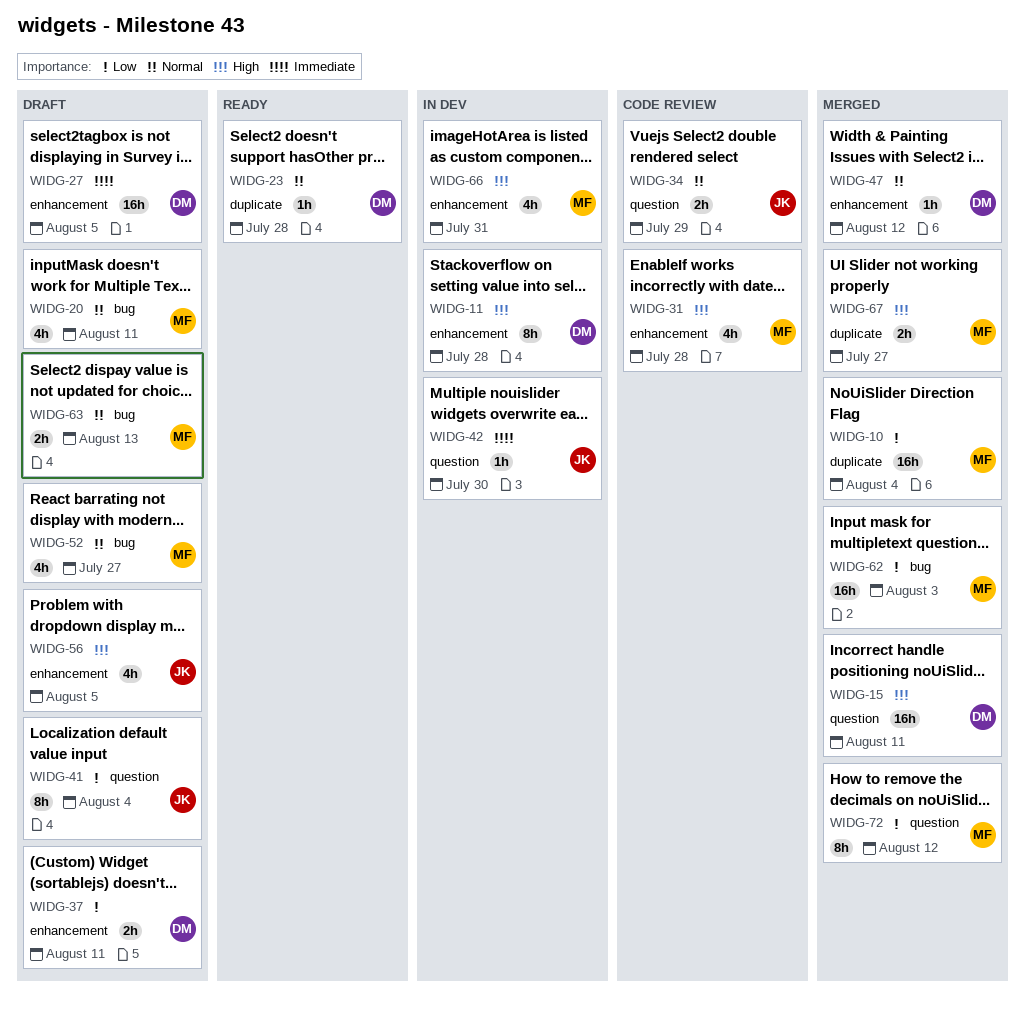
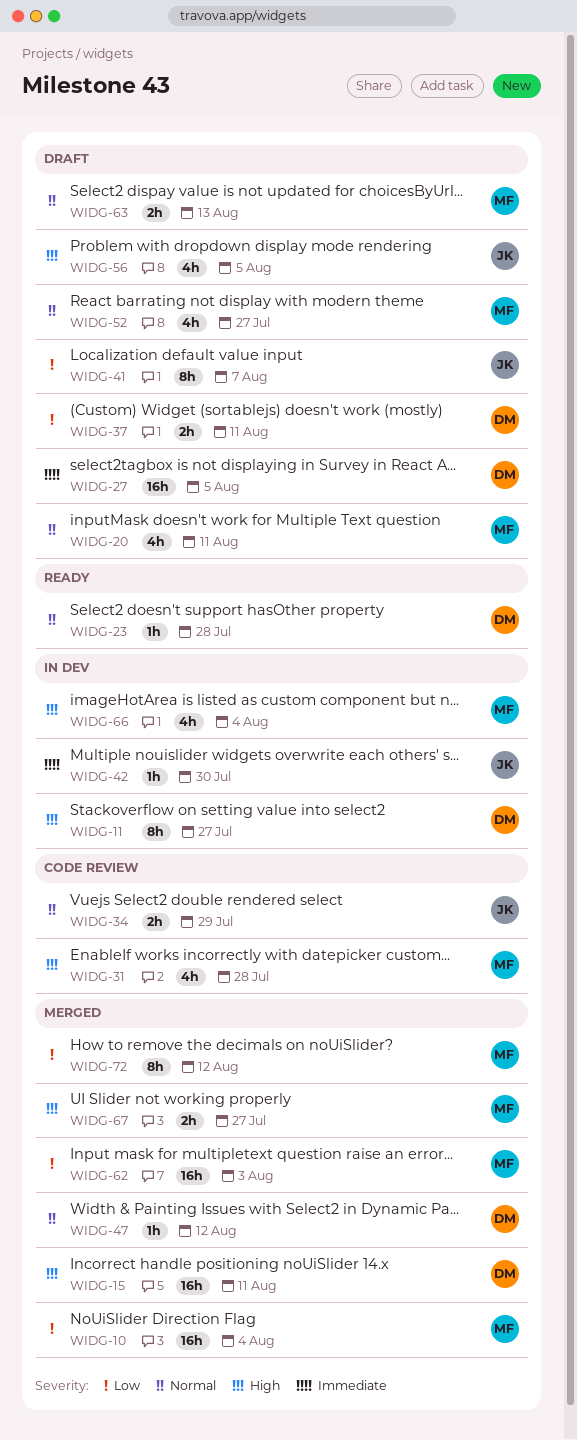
WIDG-11, due: Jul 28 -> Jul 27
WIDG-41, due: Aug 4 -> Aug 7
WIDG-66, due: Jul 31 -> Aug 4

